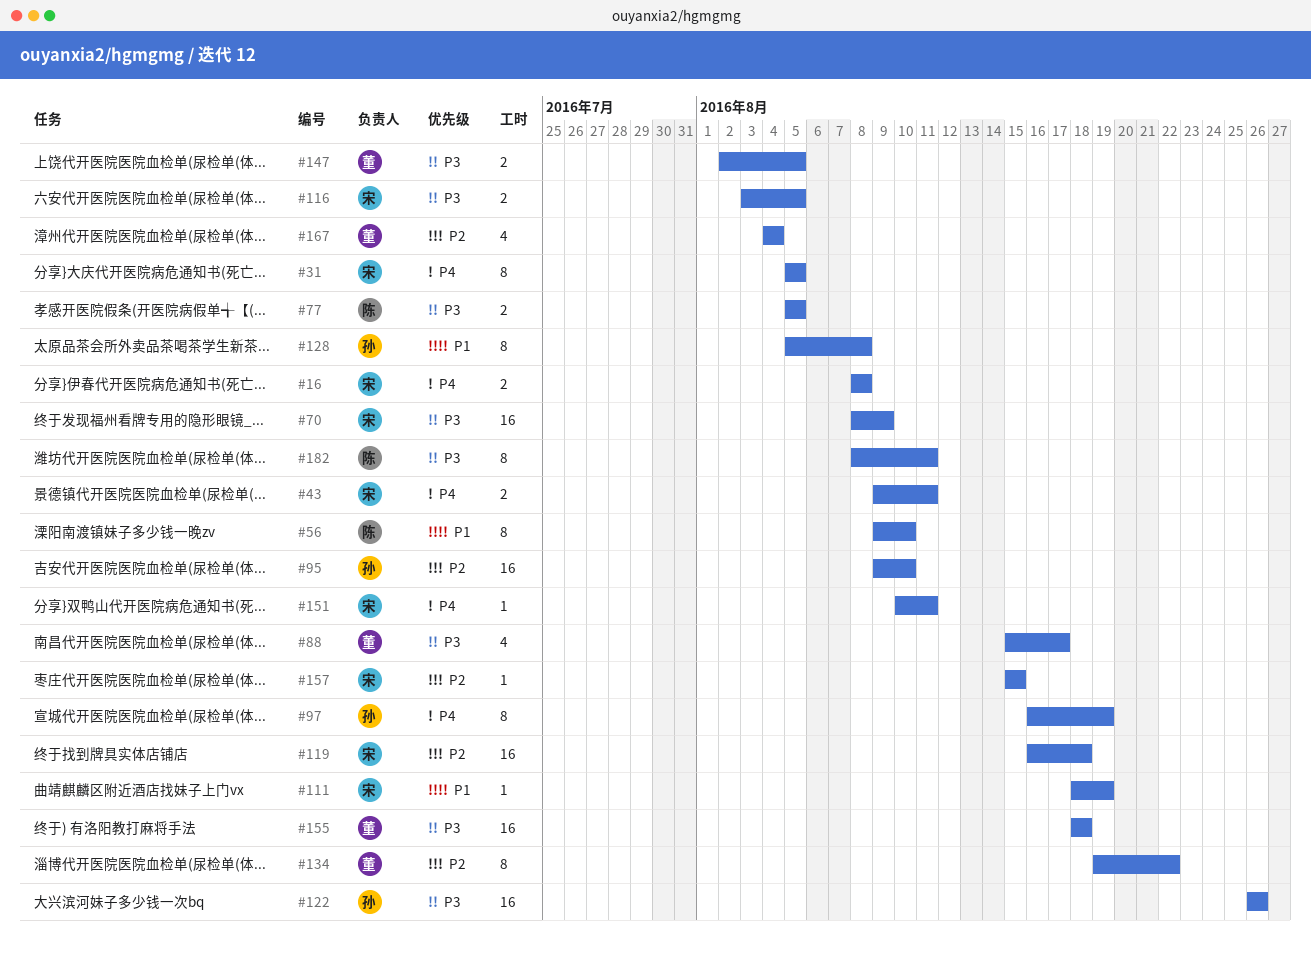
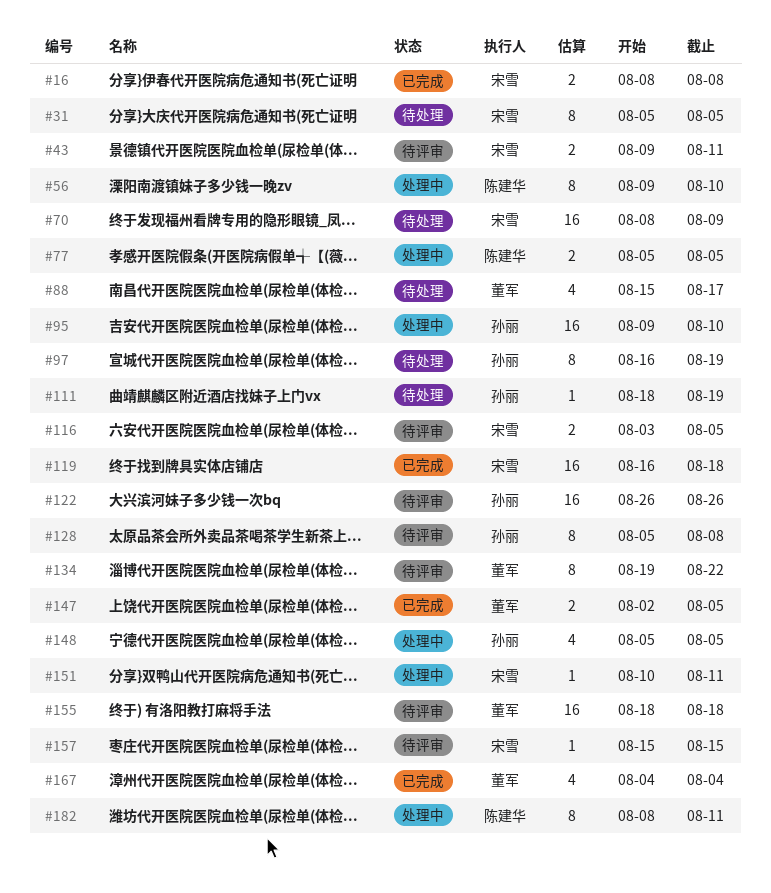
#111, owner: 宋雪 -> 孙丽
#148: none -> present

